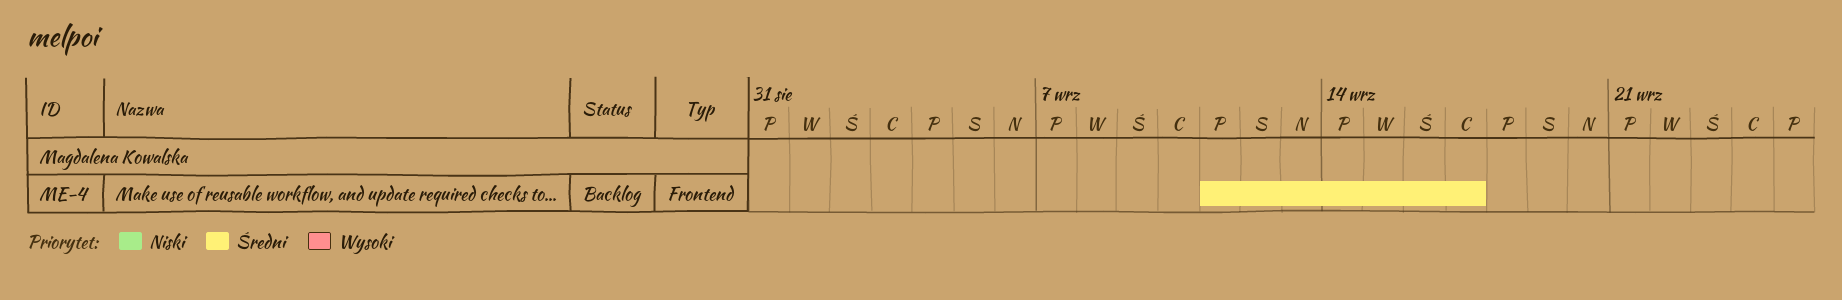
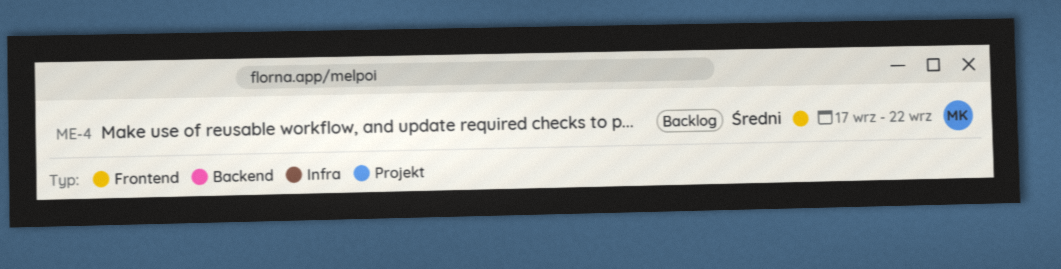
ME-4, start: Sep 11 -> Sep 17
ME-4, due: Sep 17 -> Sep 22

